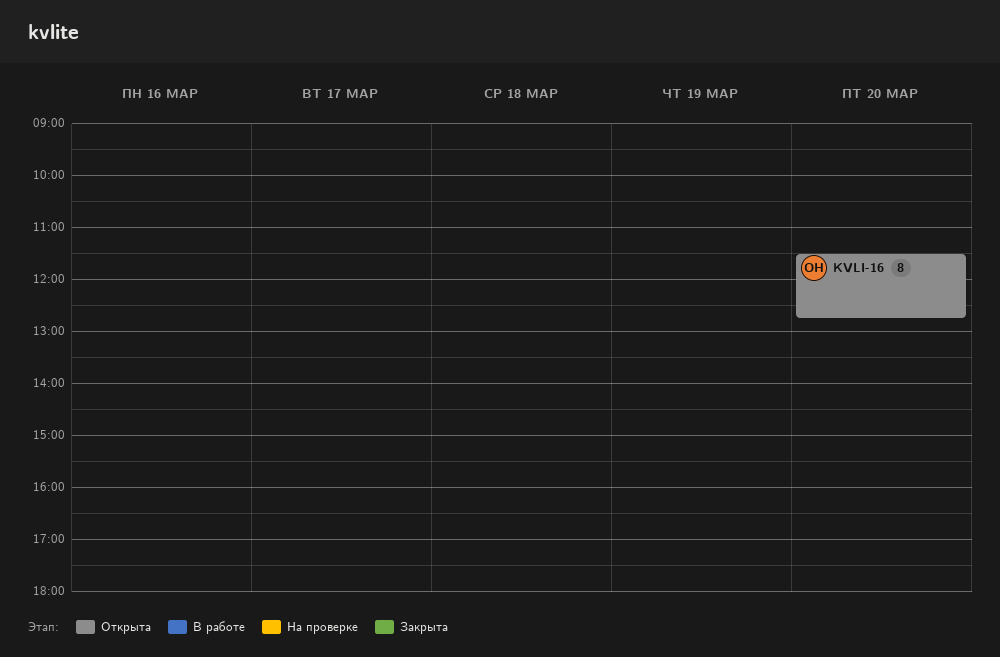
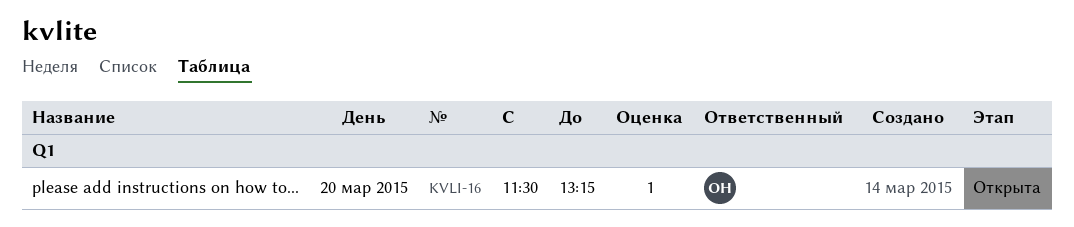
KVLI-16, estimate: 8 -> 1
KVLI-16, ends: 12:45 -> 13:15

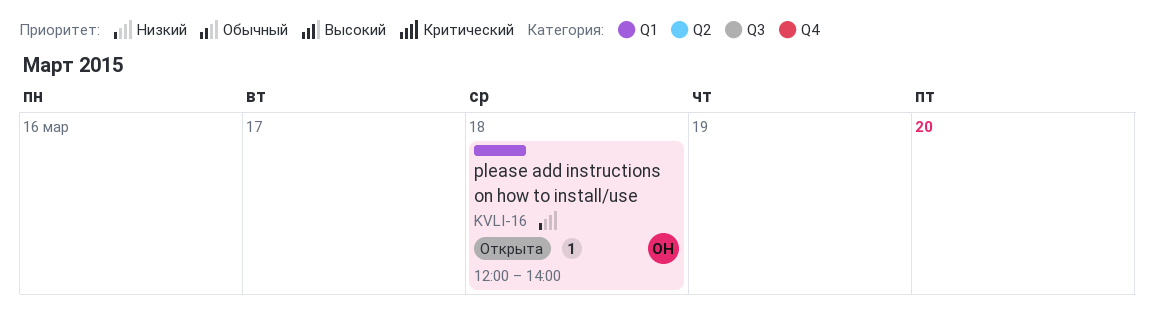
KVLI-16, day: Mar 20 -> Mar 18
KVLI-16, begins: 11:30 -> 12:00
KVLI-16, ends: 13:15 -> 14:00

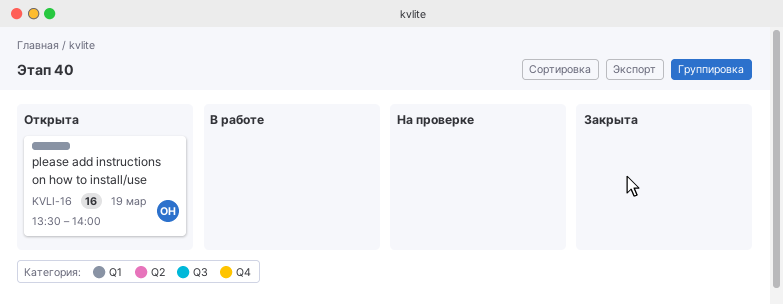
KVLI-16, estimate: 1 -> 16
KVLI-16, day: Mar 18 -> Mar 19
KVLI-16, begins: 12:00 -> 13:30

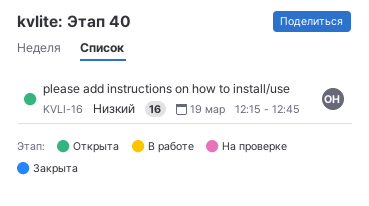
KVLI-16, begins: 13:30 -> 12:15
KVLI-16, ends: 14:00 -> 12:45

